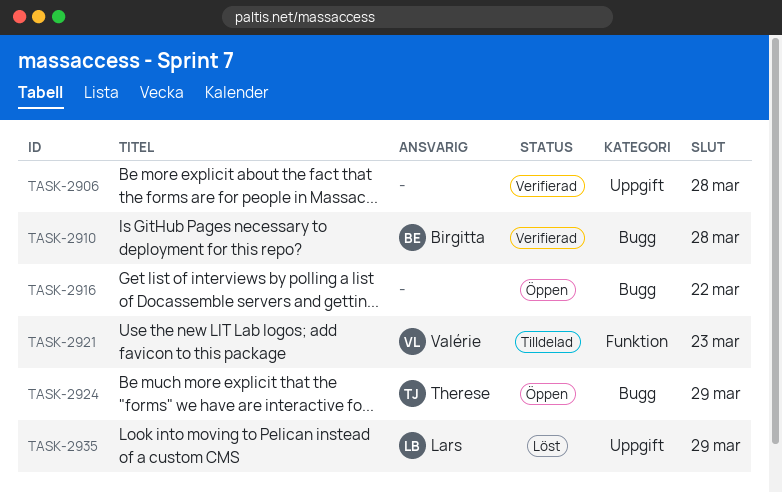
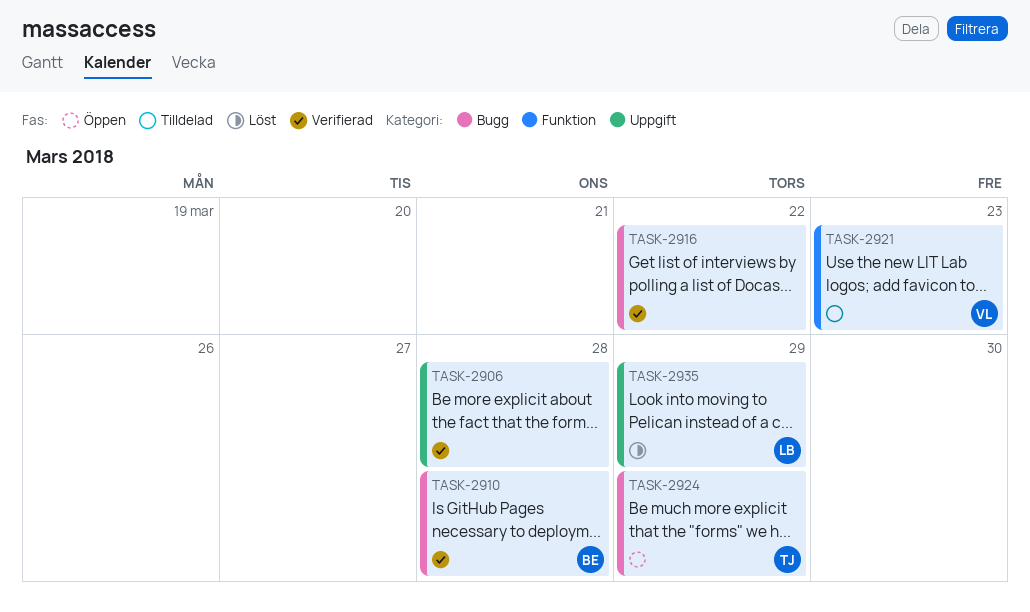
TASK-2916, status: Öppen -> Verifierad

